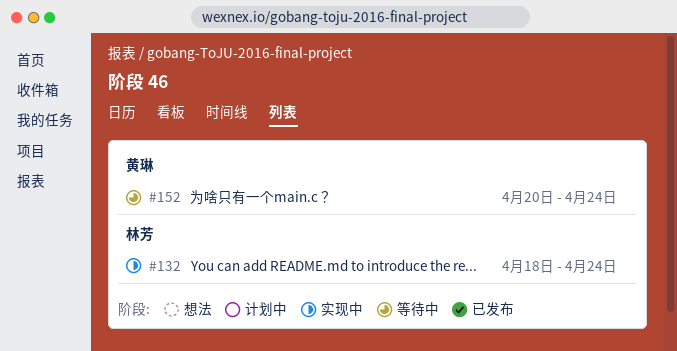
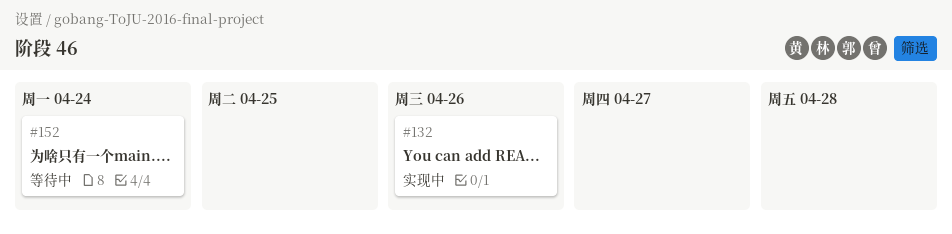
#132, due: Apr 24 -> Apr 26

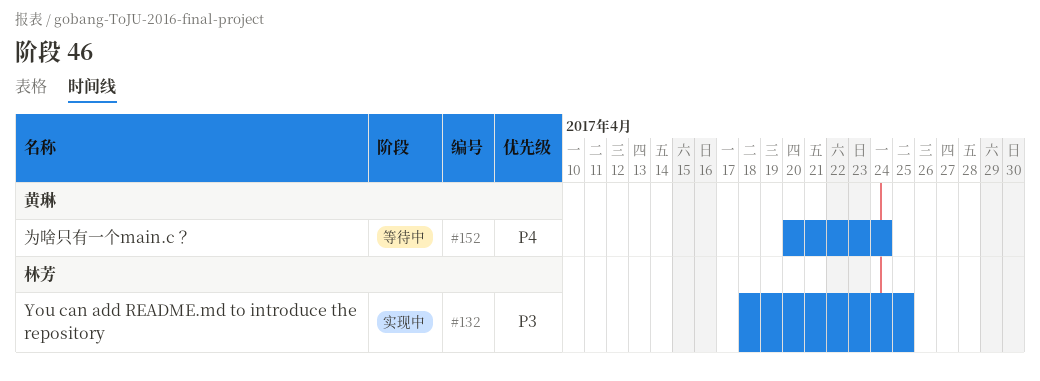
#132, due: Apr 26 -> Apr 25

